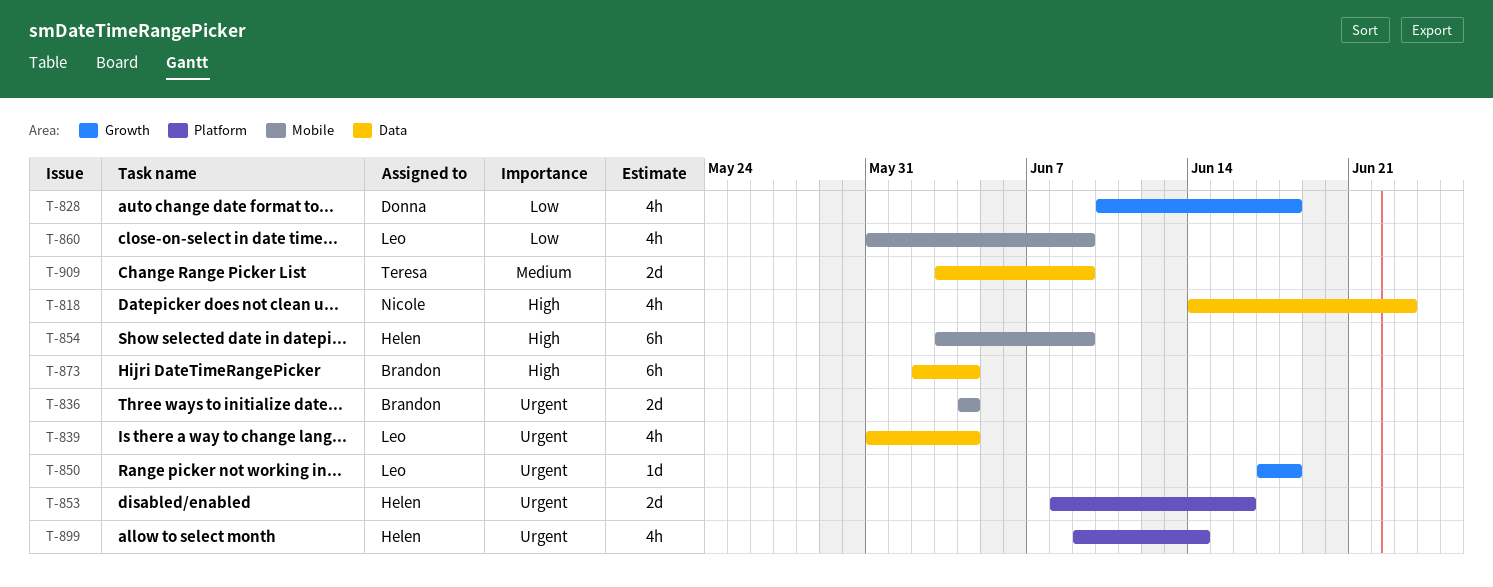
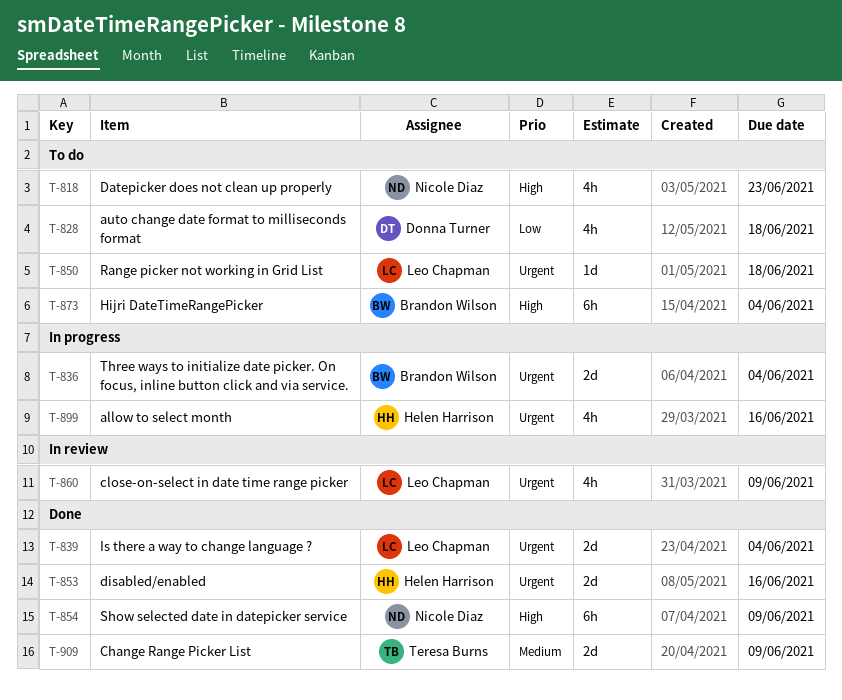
T-839, estimate: 4h -> 2d
T-854, owner: Helen Harrison -> Nicole Diaz
T-860, priority: Low -> Urgent
T-899, due: Jun 14 -> Jun 16

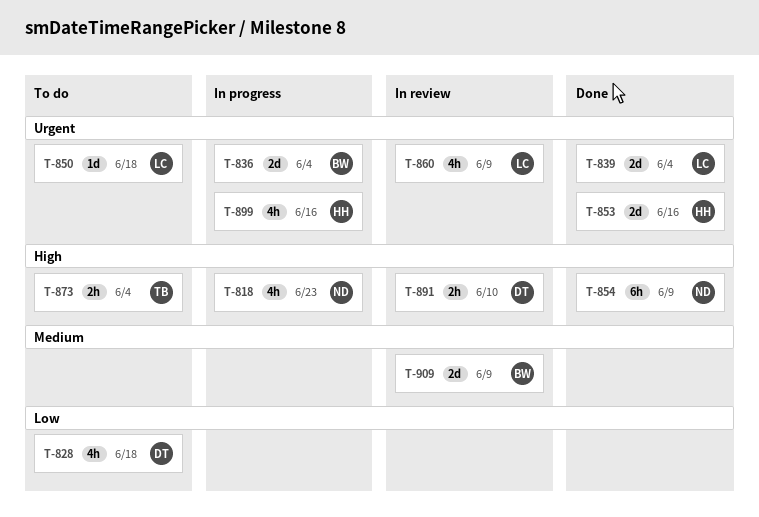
T-818, status: To do -> In progress
T-873, owner: Brandon Wilson -> Teresa Burns
T-873, estimate: 6h -> 2h
T-891: none -> present
T-909, status: Done -> In review
T-909, owner: Teresa Burns -> Brandon Wilson

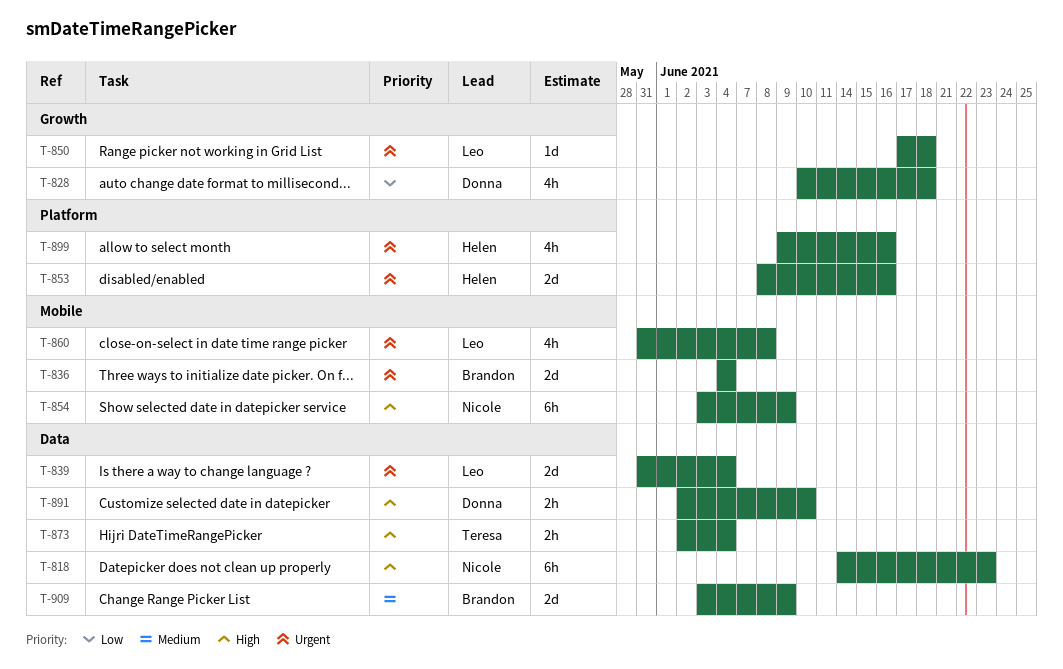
T-818, estimate: 4h -> 6h
T-860, due: Jun 9 -> Jun 8

